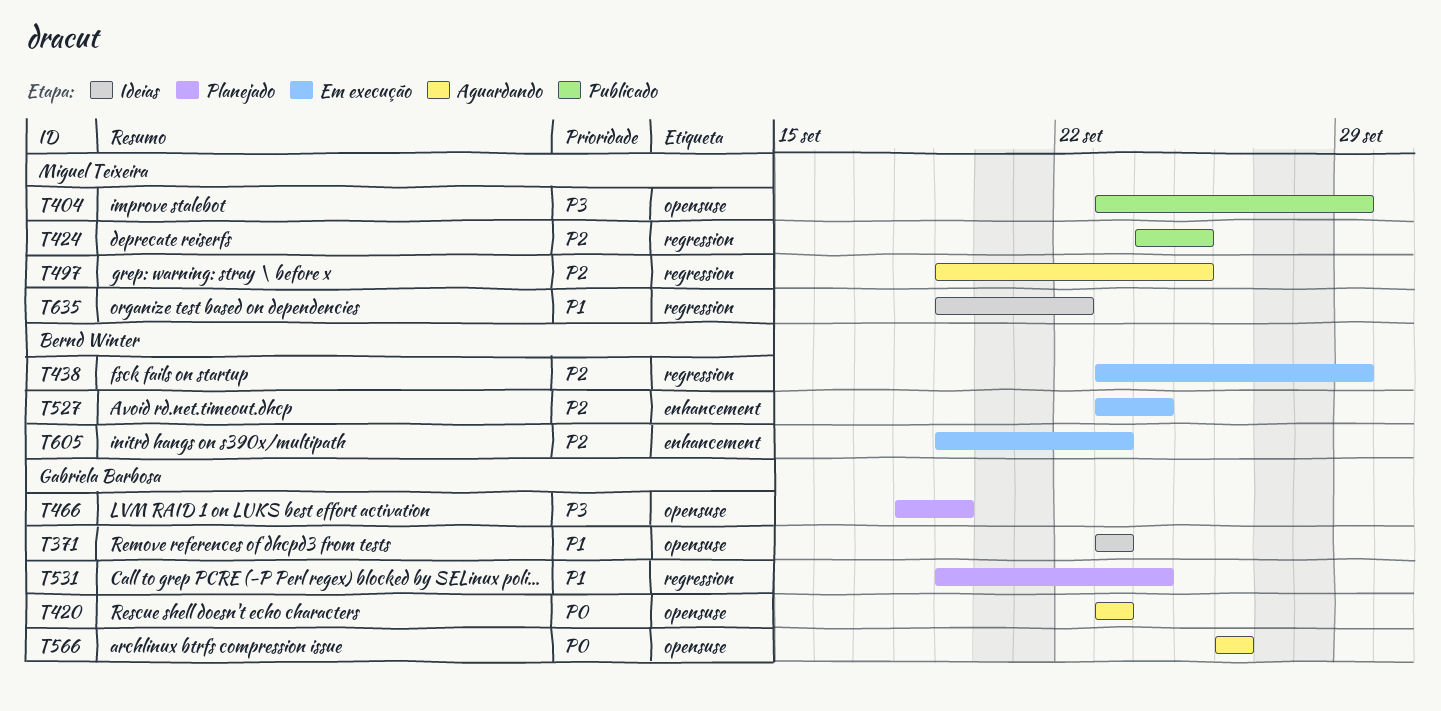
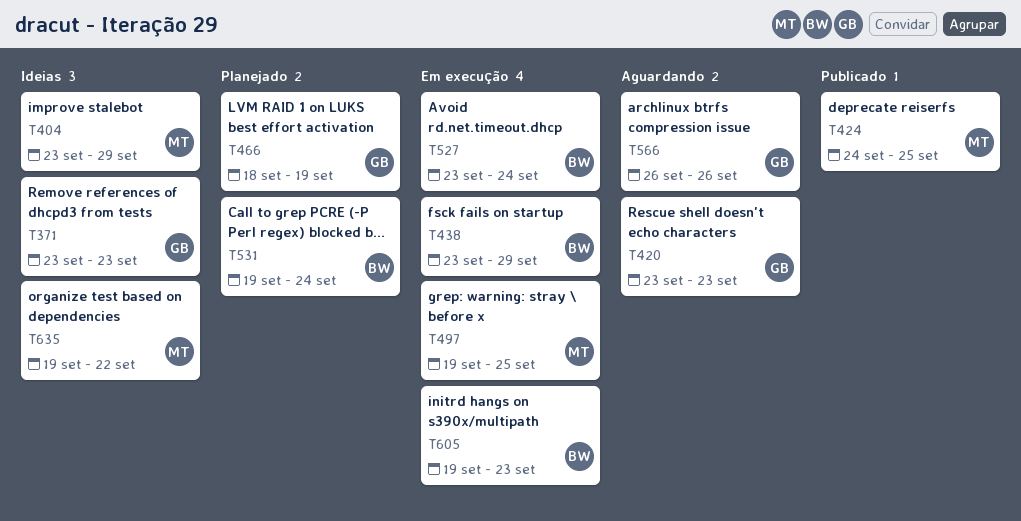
T404, status: Publicado -> Ideias
T497, status: Aguardando -> Em execução
T531, owner: Gabriela Barbosa -> Bernd Winter

